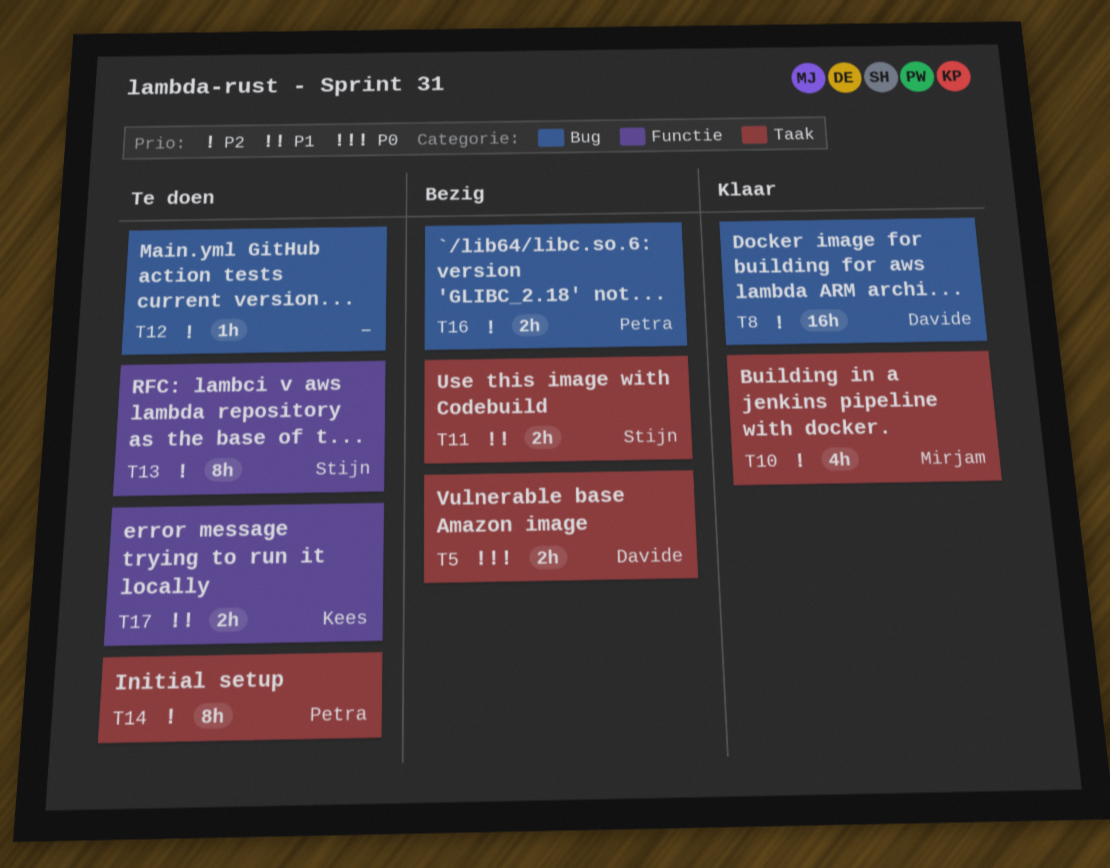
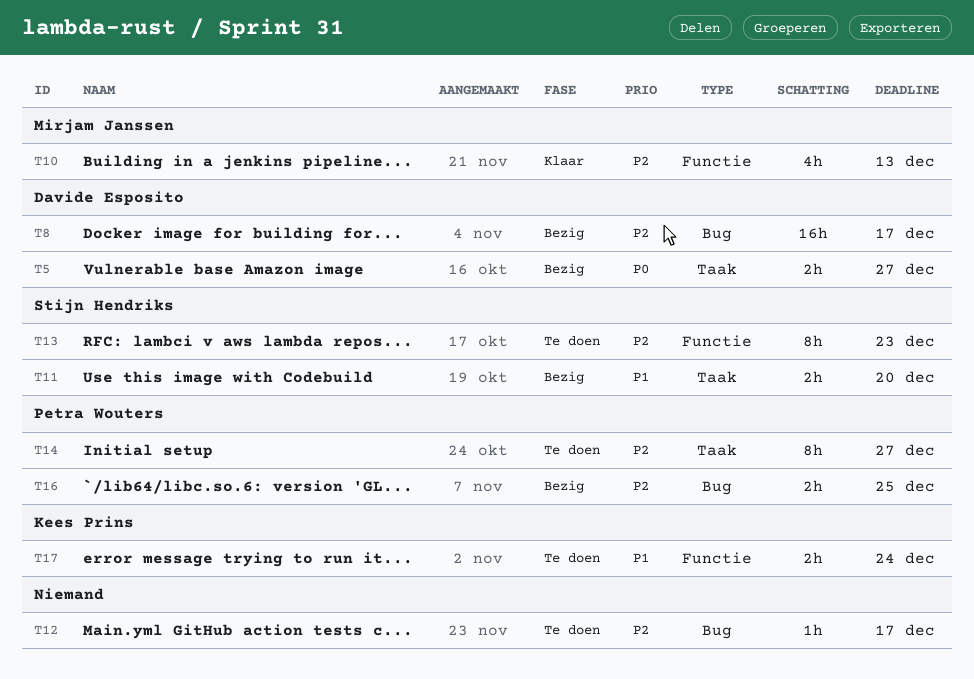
T8, status: Klaar -> Bezig
T10, label: Taak -> Functie

